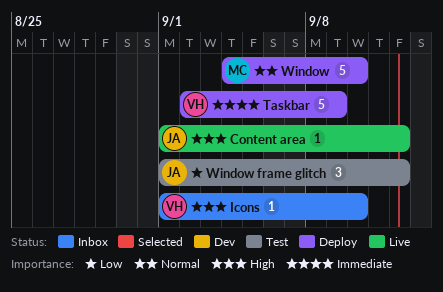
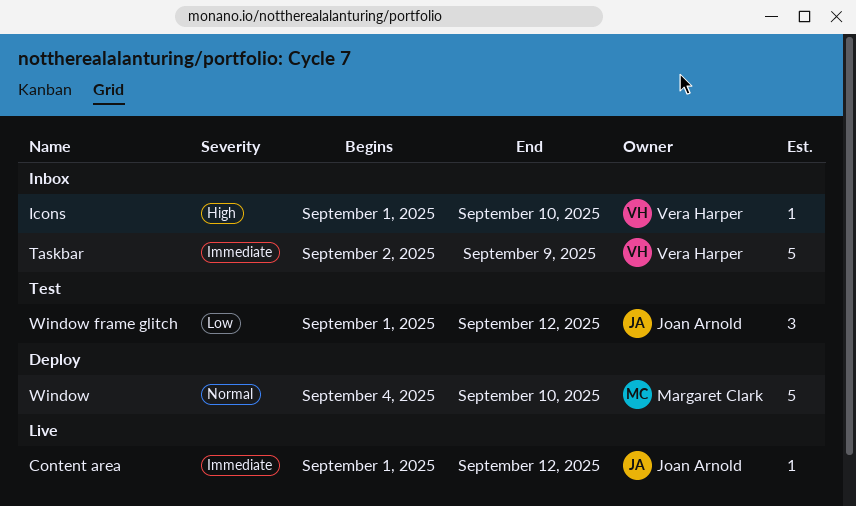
Content area, priority: High -> Immediate
Taskbar, status: Deploy -> Inbox

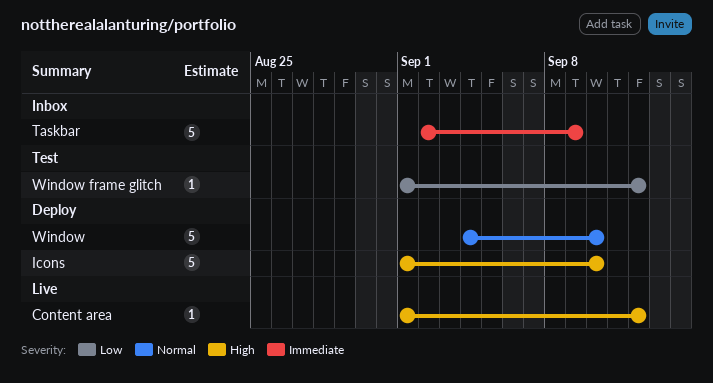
Content area, priority: Immediate -> High
Icons, status: Inbox -> Deploy
Icons, estimate: 1 -> 5
Window frame glitch, estimate: 3 -> 1

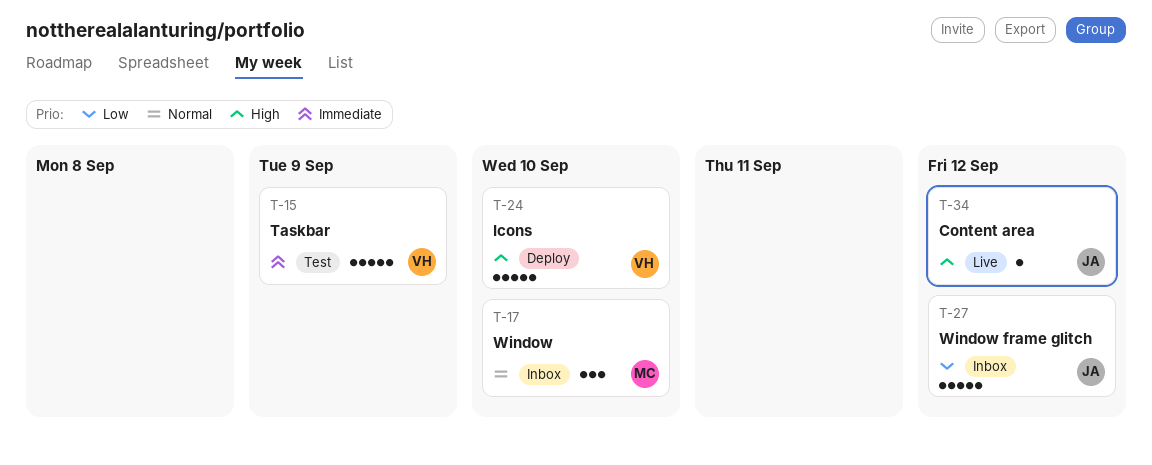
Taskbar, status: Inbox -> Test
Window, status: Deploy -> Inbox
Window, estimate: 5 -> 3
Window frame glitch, status: Test -> Inbox
Window frame glitch, estimate: 1 -> 5

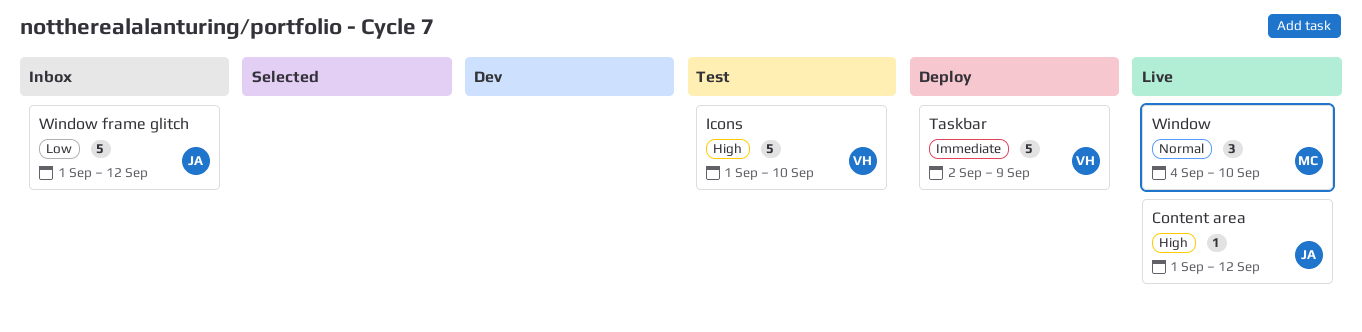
Icons, status: Deploy -> Test
Taskbar, status: Test -> Deploy
Window, status: Inbox -> Live

